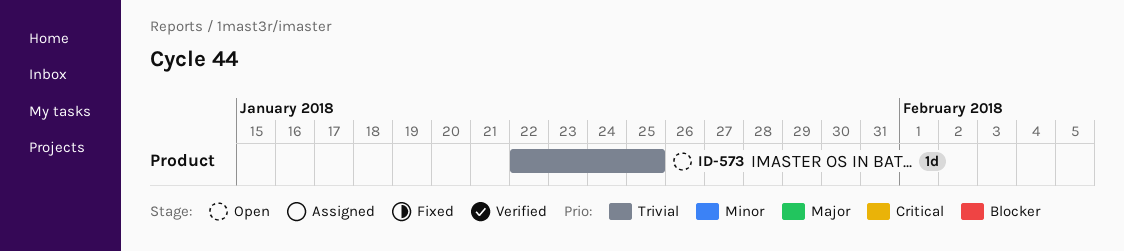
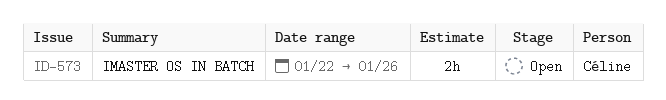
ID-573, estimate: 1d -> 2h
ID-573, due: Jan 25 -> Jan 26

